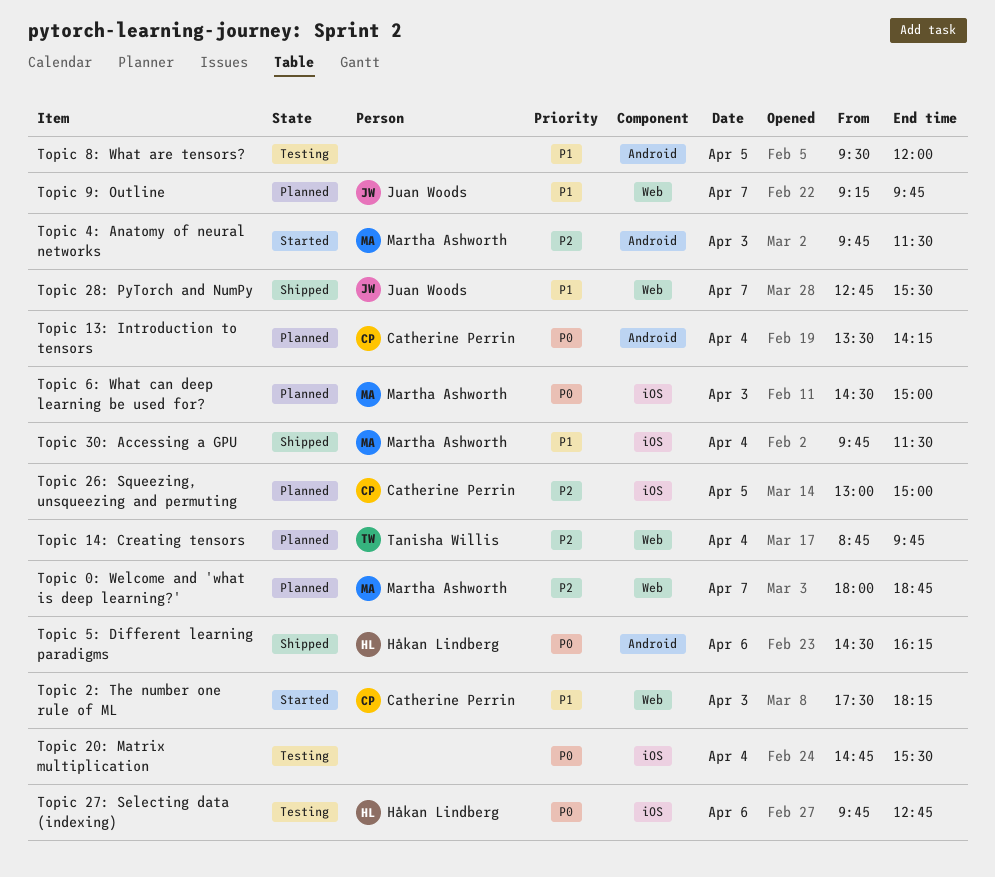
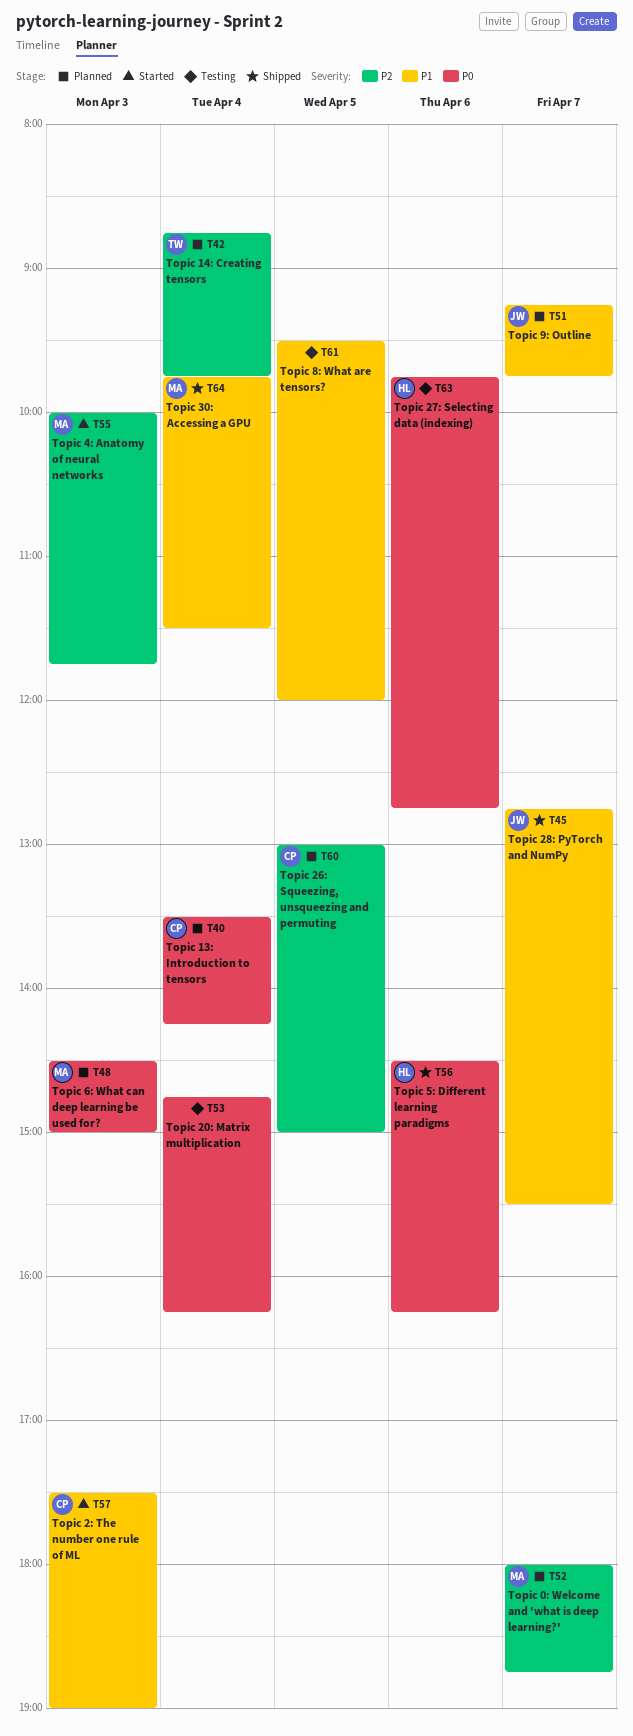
Topic 20: Matrix multiplication, ends: 15:30 -> 16:15
Topic 2: The number one rule of ML, ends: 18:15 -> 19:00
Topic 4: Anatomy of neural networks, begins: 09:45 -> 10:00
Topic 4: Anatomy of neural networks, ends: 11:30 -> 11:45

